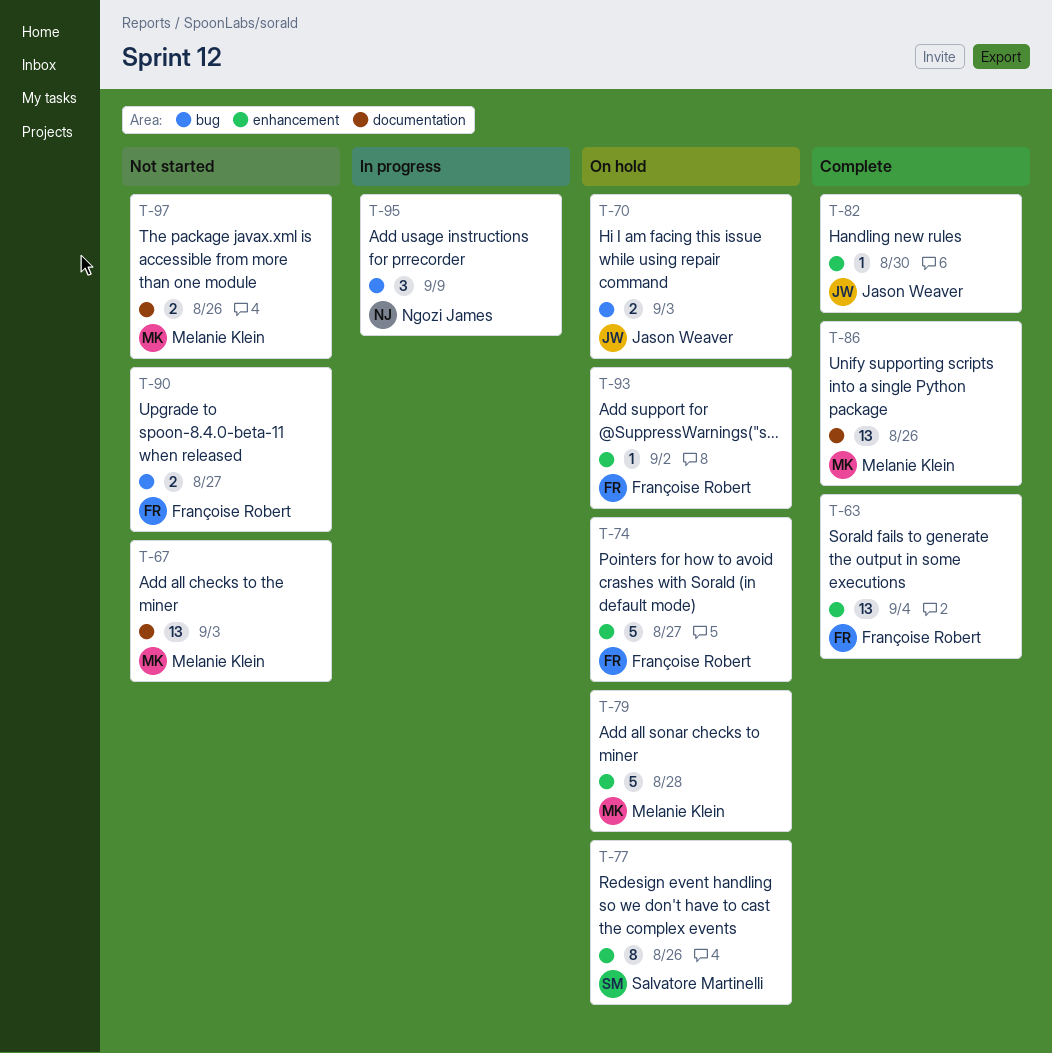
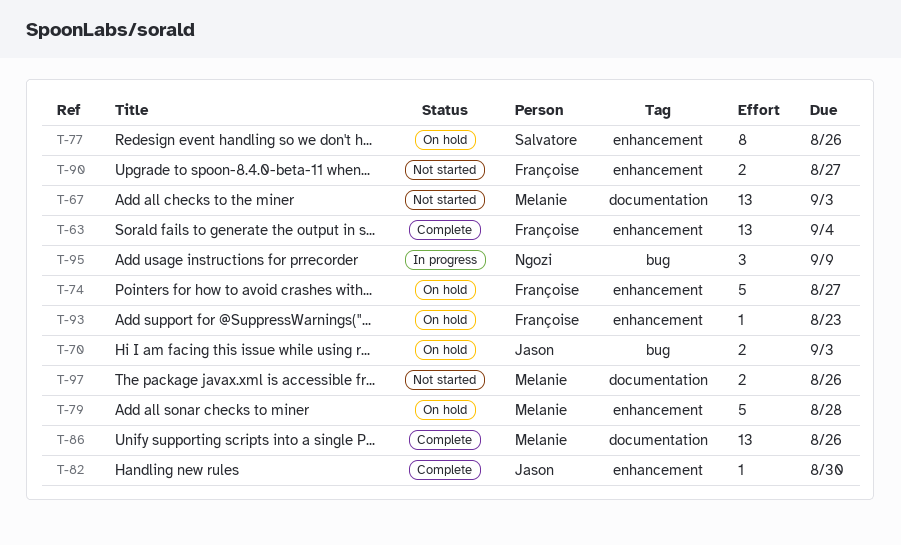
T-90, label: bug -> enhancement
T-93, due: Sep 2 -> Aug 23

